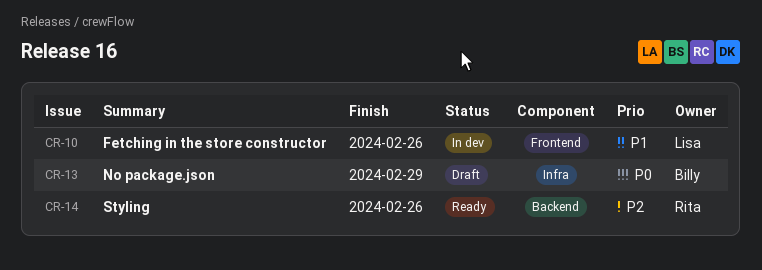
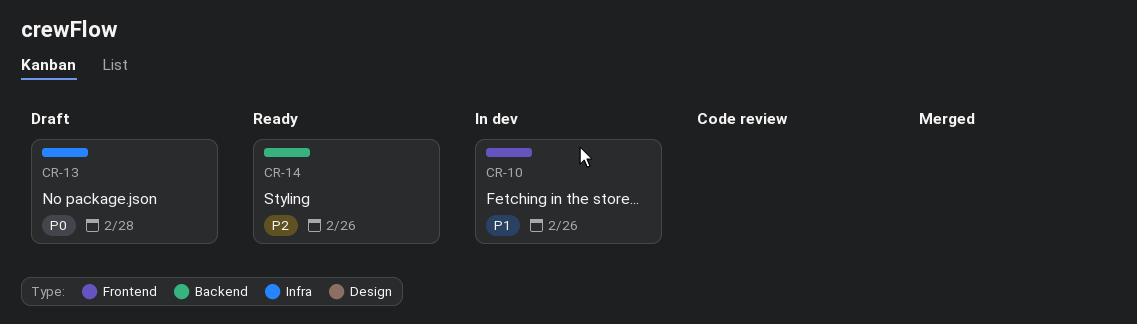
CR-13, due: Feb 29 -> Feb 28

